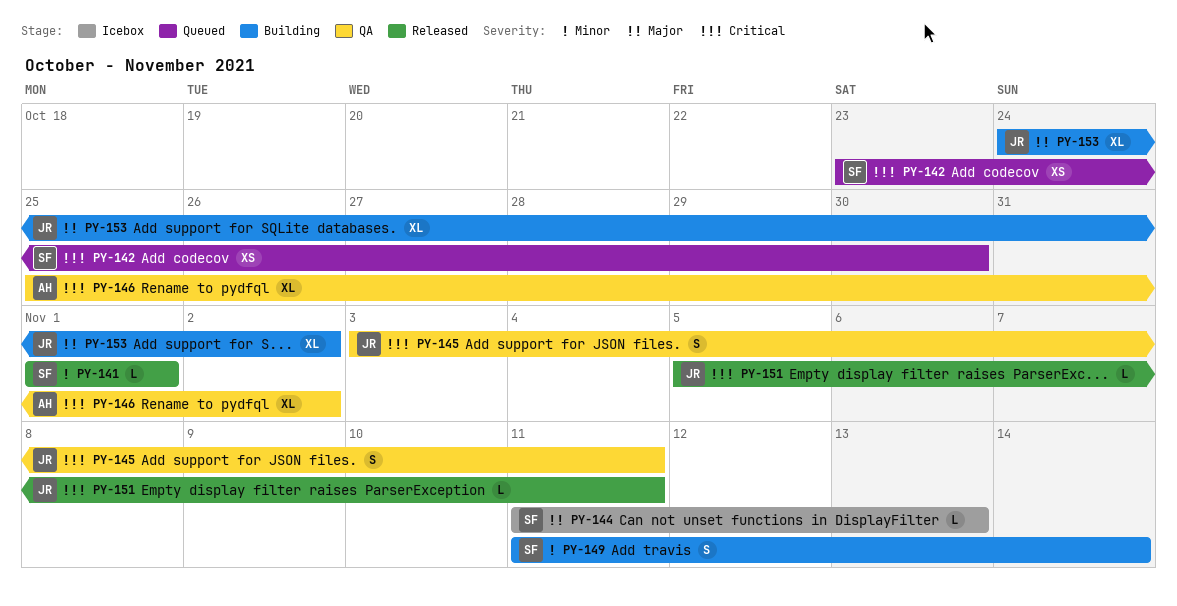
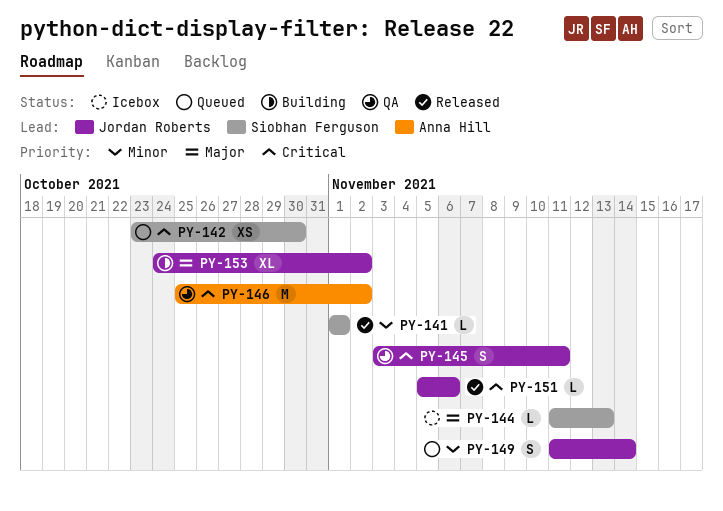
PY-146, estimate: XL -> M
PY-149, status: Building -> Queued
PY-149, owner: Siobhan Ferguson -> Jordan Roberts
PY-151, due: Nov 11 -> Nov 6

